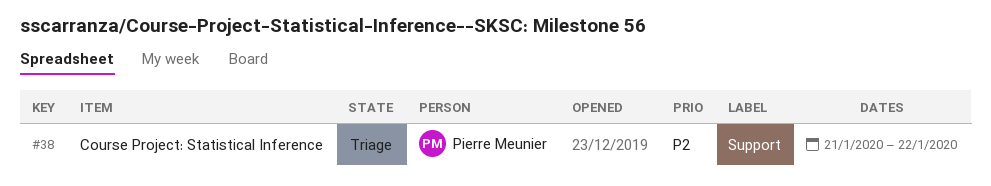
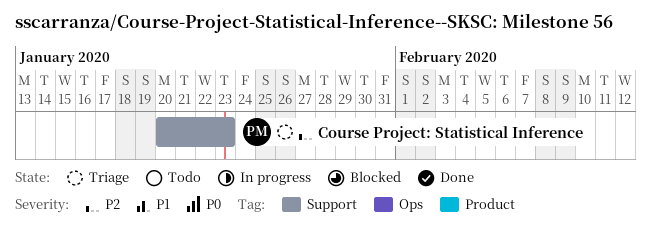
Course Project: Statistical Inference, start: Jan 21 -> Jan 20
Course Project: Statistical Inference, due: Jan 22 -> Jan 23

